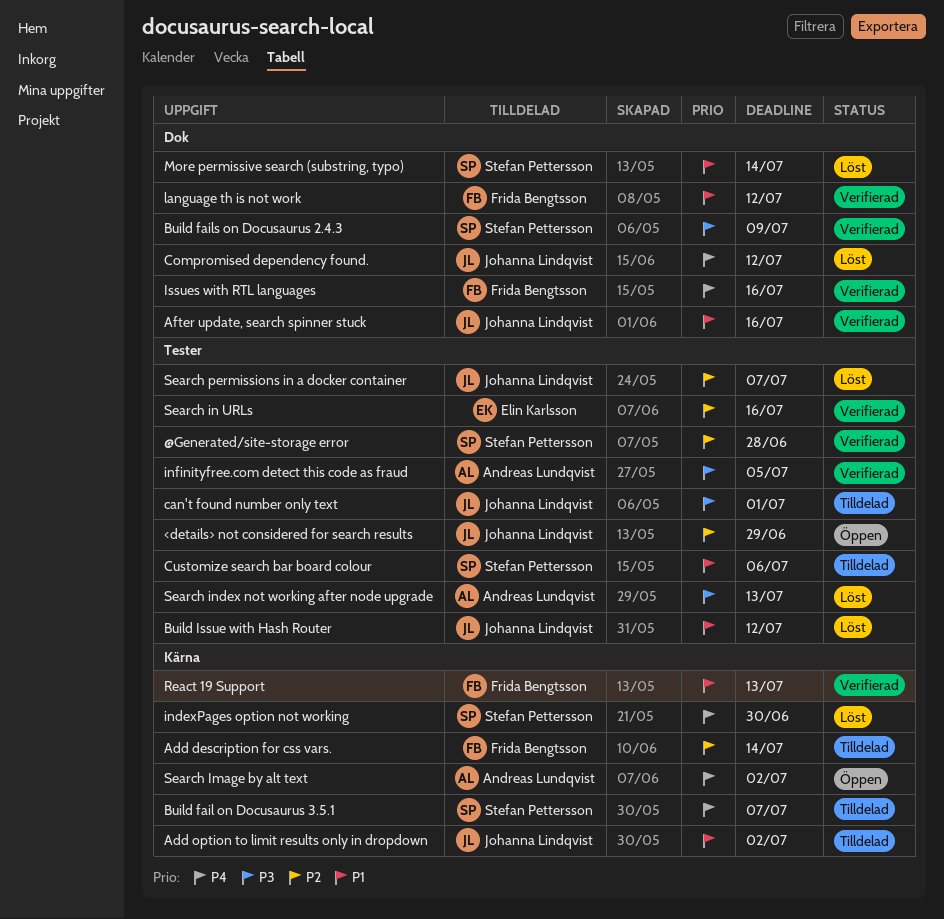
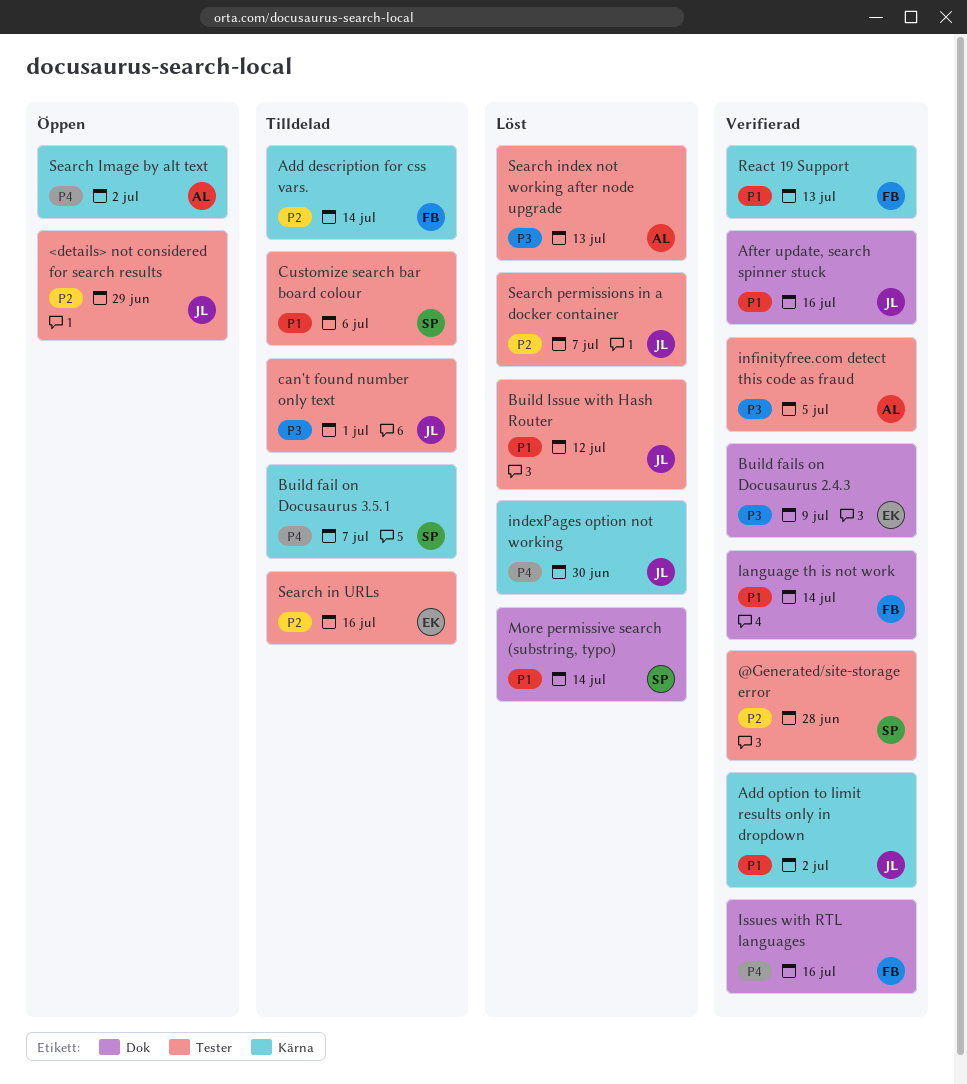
Add option to limit results only in dropdown, status: Tilldelad -> Verifierad
Build fails on Docusaurus 2.4.3, owner: Stefan Pettersson -> Elin Karlsson
Compromised dependency found.: present -> none
indexPages option not working, owner: Stefan Pettersson -> Johanna Lindqvist
language th is not work, due: Jul 12 -> Jul 14
Search in URLs, status: Verifierad -> Tilldelad

